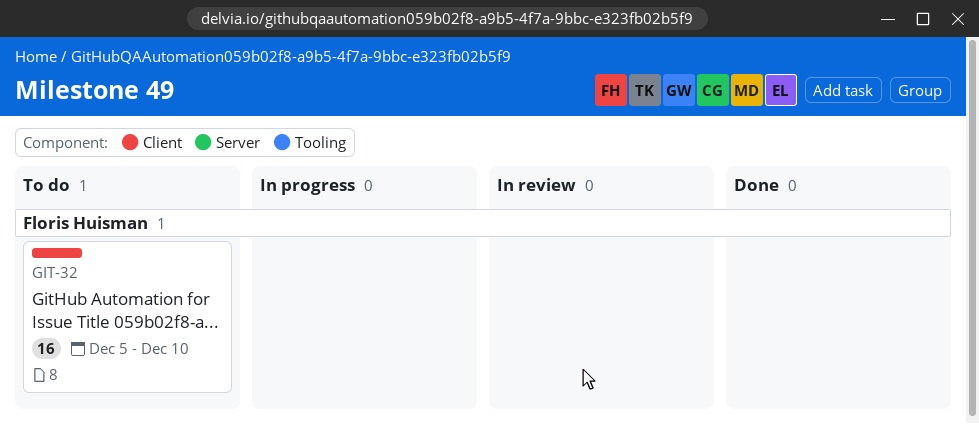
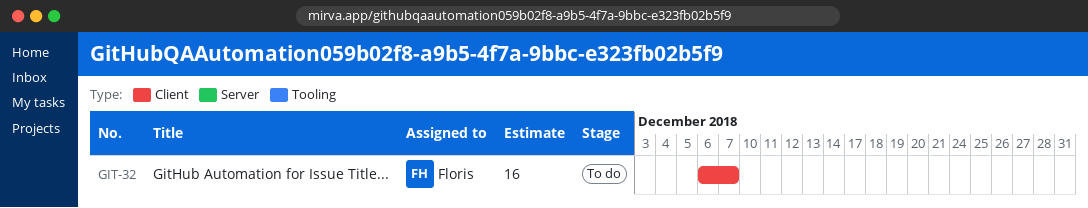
GIT-32, start: Dec 5 -> Dec 6
GIT-32, due: Dec 10 -> Dec 7

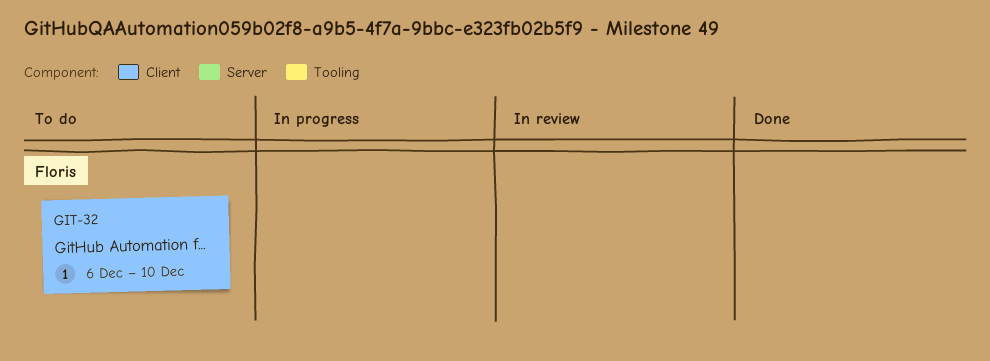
GIT-32, estimate: 16 -> 1
GIT-32, due: Dec 7 -> Dec 10

